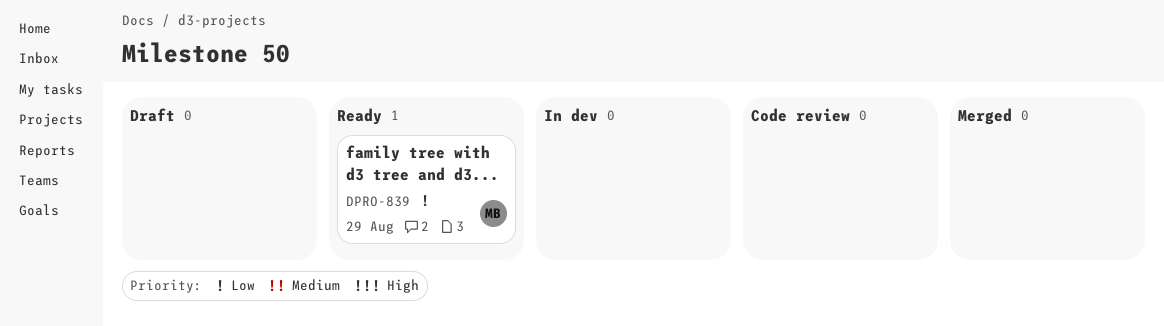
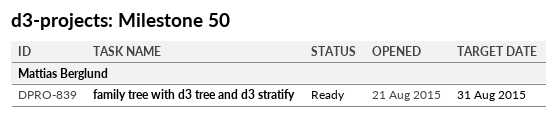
DPRO-839, due: Aug 29 -> Aug 31

